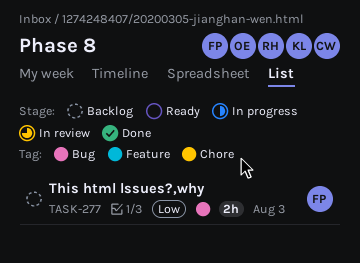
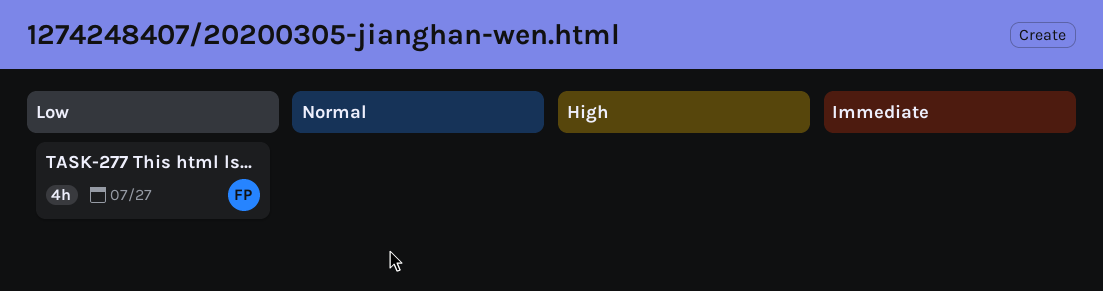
TASK-277, estimate: 2h -> 4h
TASK-277, due: Aug 3 -> Jul 27

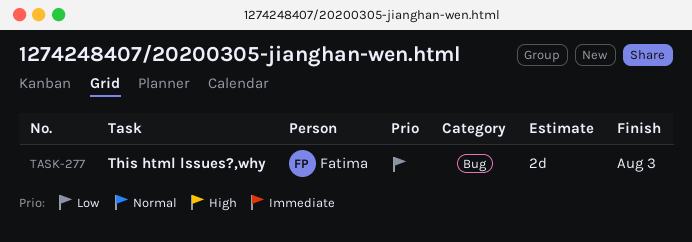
TASK-277, estimate: 4h -> 2d
TASK-277, due: Jul 27 -> Aug 3

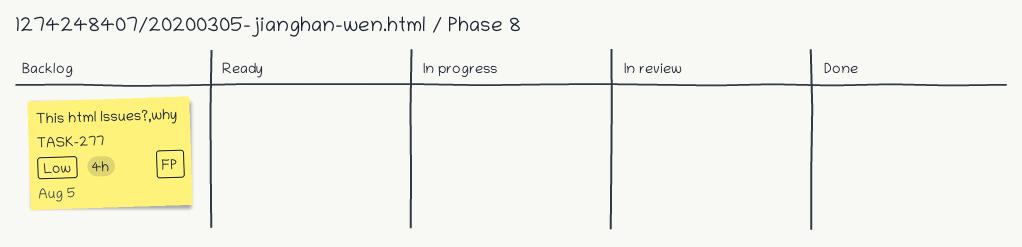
TASK-277, estimate: 2d -> 4h
TASK-277, due: Aug 3 -> Aug 5

